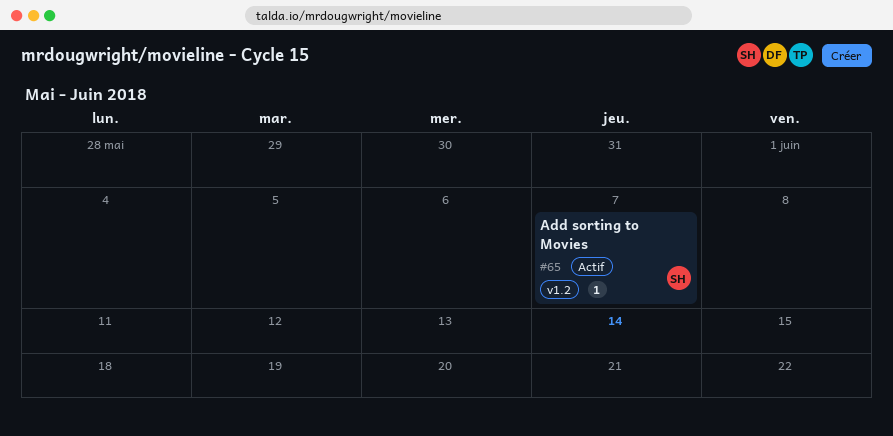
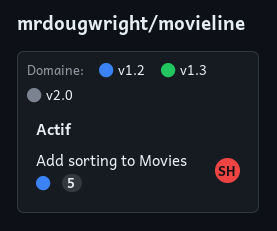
Add sorting to Movies, estimate: 1 -> 5

